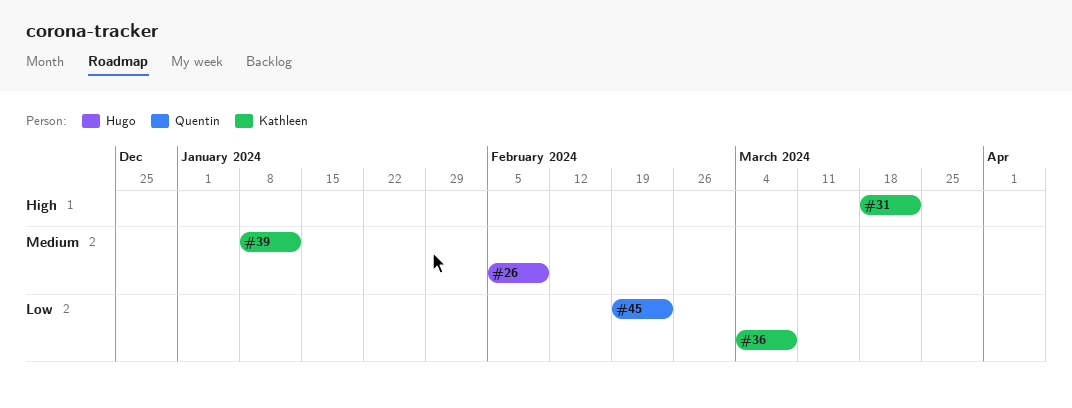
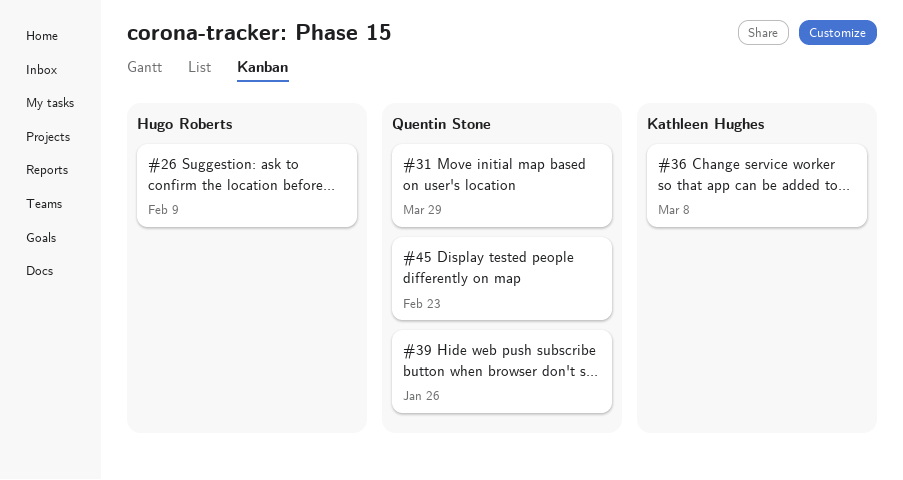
#31, owner: Kathleen Hughes -> Quentin Stone
#31, due: Mar 22 -> Mar 29
#39, owner: Kathleen Hughes -> Quentin Stone
#39, due: Jan 12 -> Jan 26

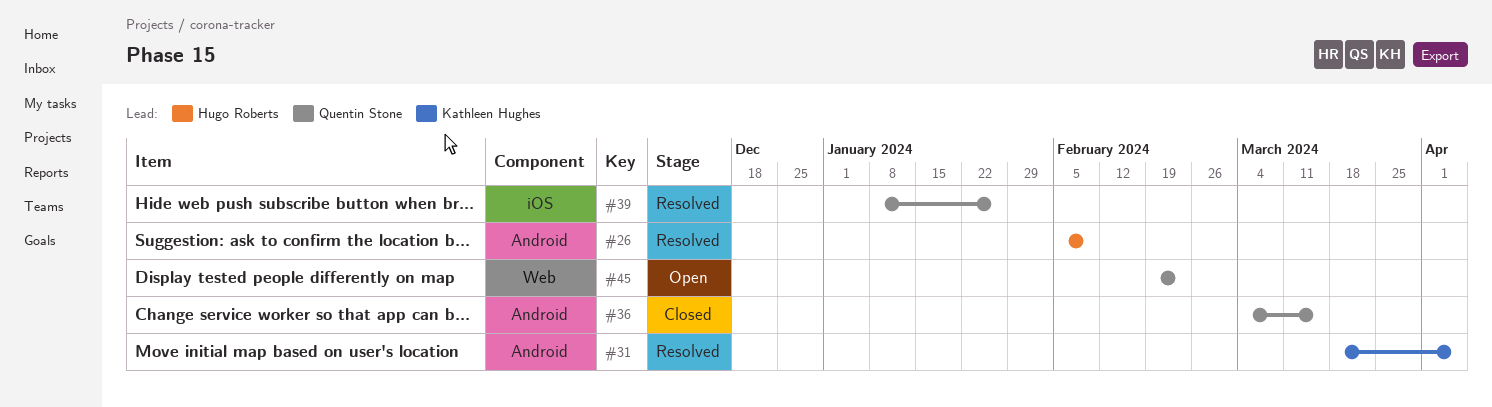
#31, owner: Quentin Stone -> Kathleen Hughes
#31, due: Mar 29 -> Apr 5
#36, owner: Kathleen Hughes -> Quentin Stone
#36, due: Mar 8 -> Mar 15

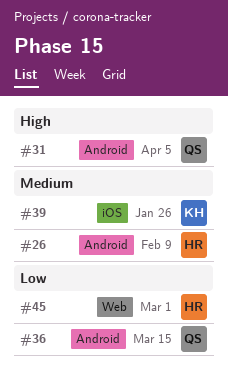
#31, owner: Kathleen Hughes -> Quentin Stone
#39, owner: Quentin Stone -> Kathleen Hughes
#45, owner: Quentin Stone -> Hugo Roberts
#45, due: Feb 23 -> Mar 1

